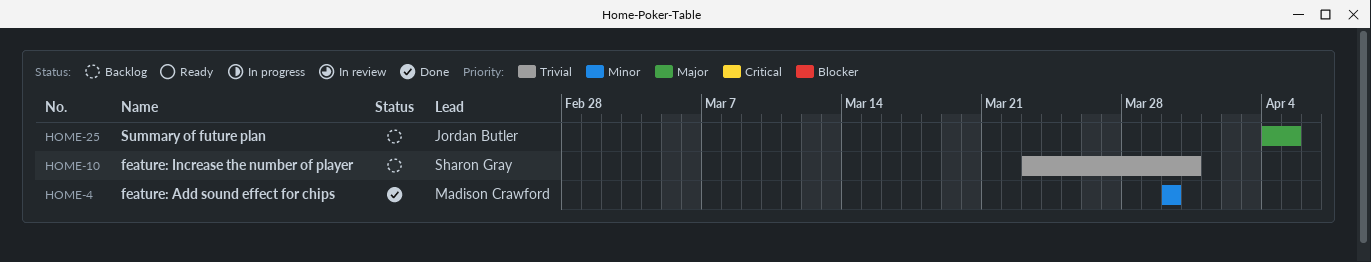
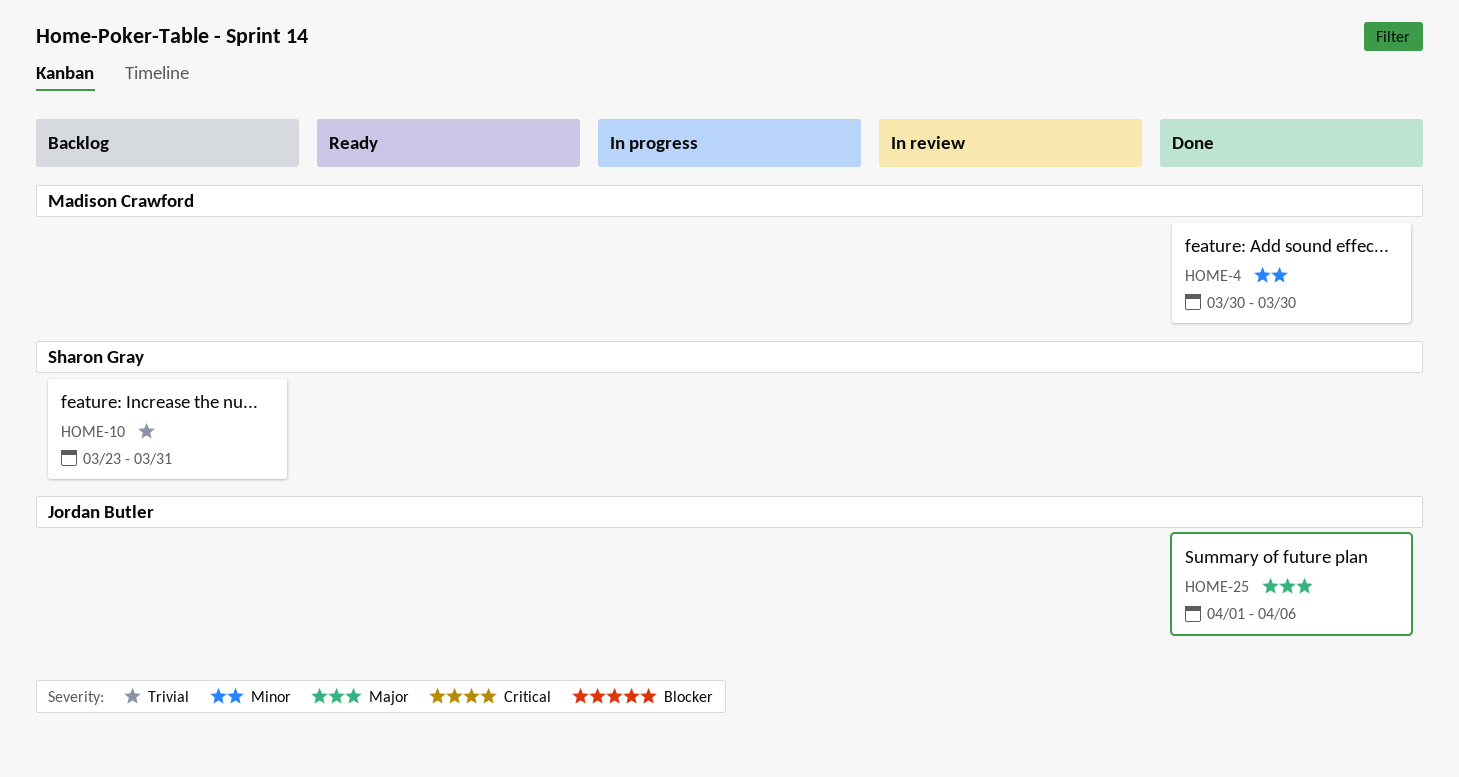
HOME-25, status: Backlog -> Done
HOME-25, start: Apr 4 -> Apr 1
HOME-25, due: Apr 5 -> Apr 6

